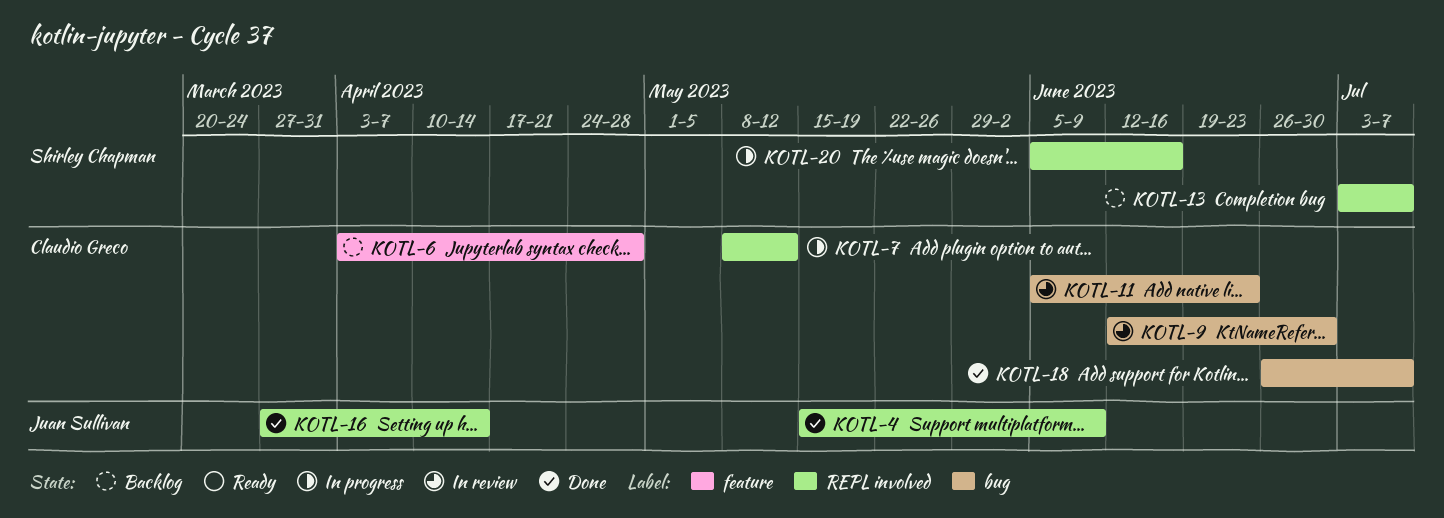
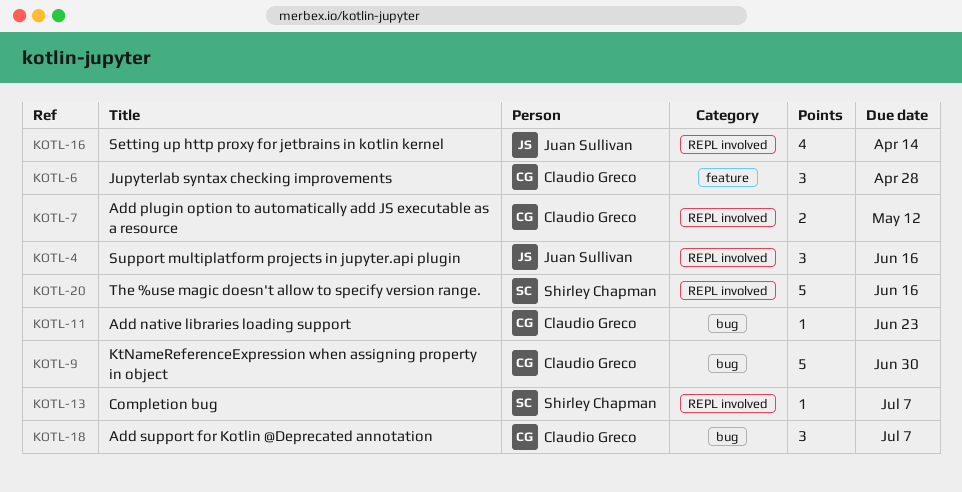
KOTL-4, due: Jun 9 -> Jun 16

